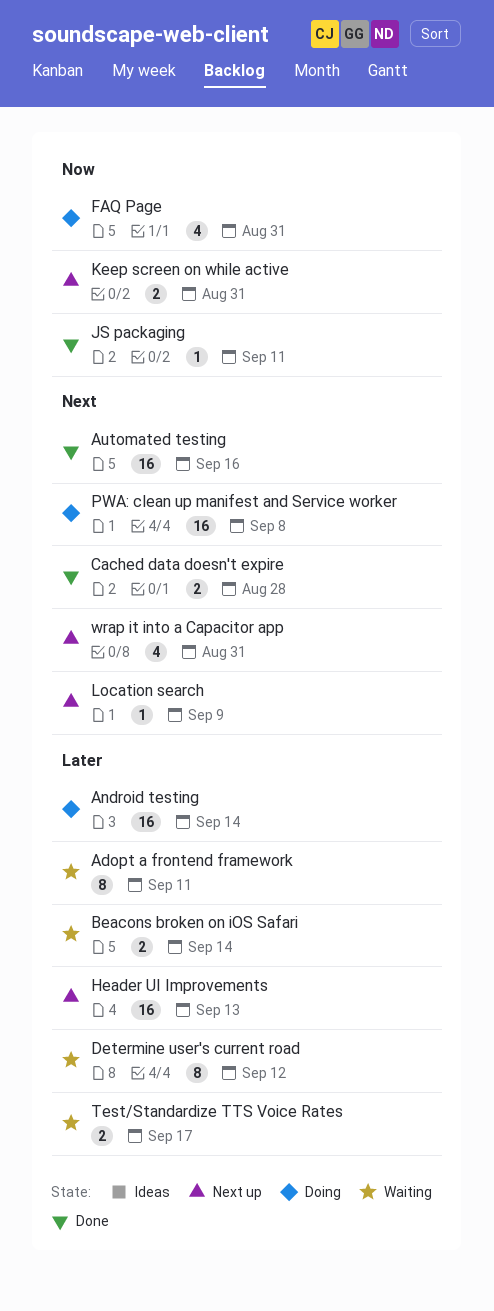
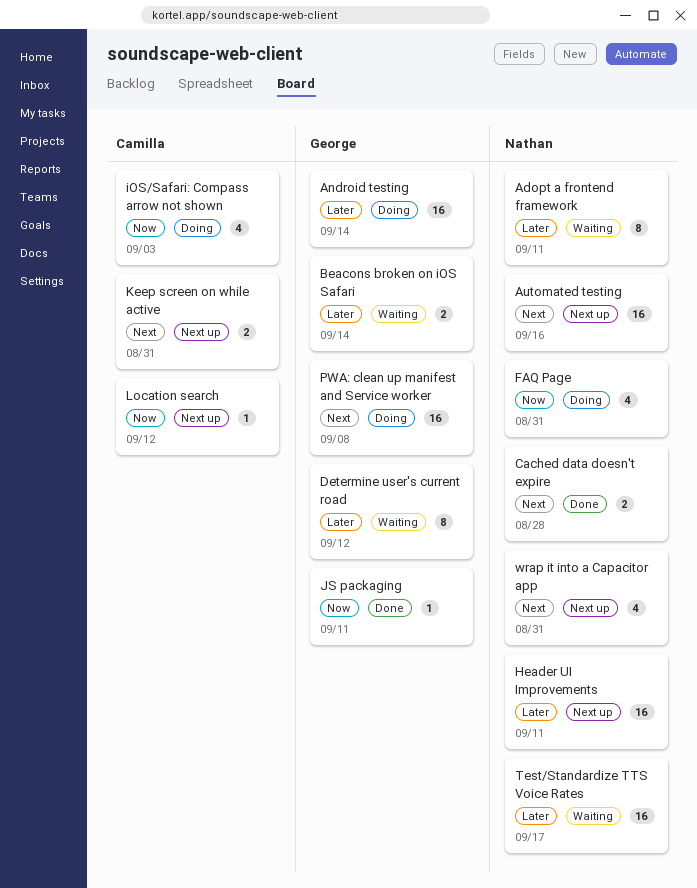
Automated testing, status: Done -> Next up
Header UI Improvements, due: Sep 13 -> Sep 11
iOS/Safari: Compass arrow not shown: none -> present
Keep screen on while active, priority: Now -> Next
Location search, priority: Next -> Now
Location search, due: Sep 9 -> Sep 12
Test/Standardize TTS Voice Rates, estimate: 2 -> 16

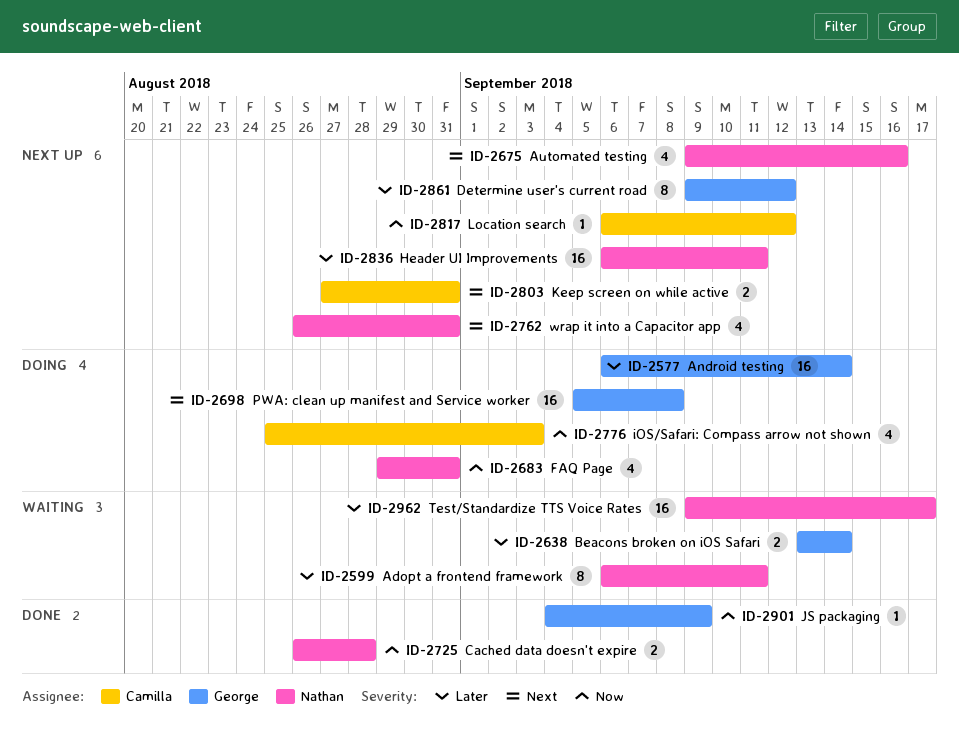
Automated testing, estimate: 16 -> 4
Cached data doesn't expire, priority: Next -> Now
Determine user's current road, status: Waiting -> Next up
JS packaging, due: Sep 11 -> Sep 9

